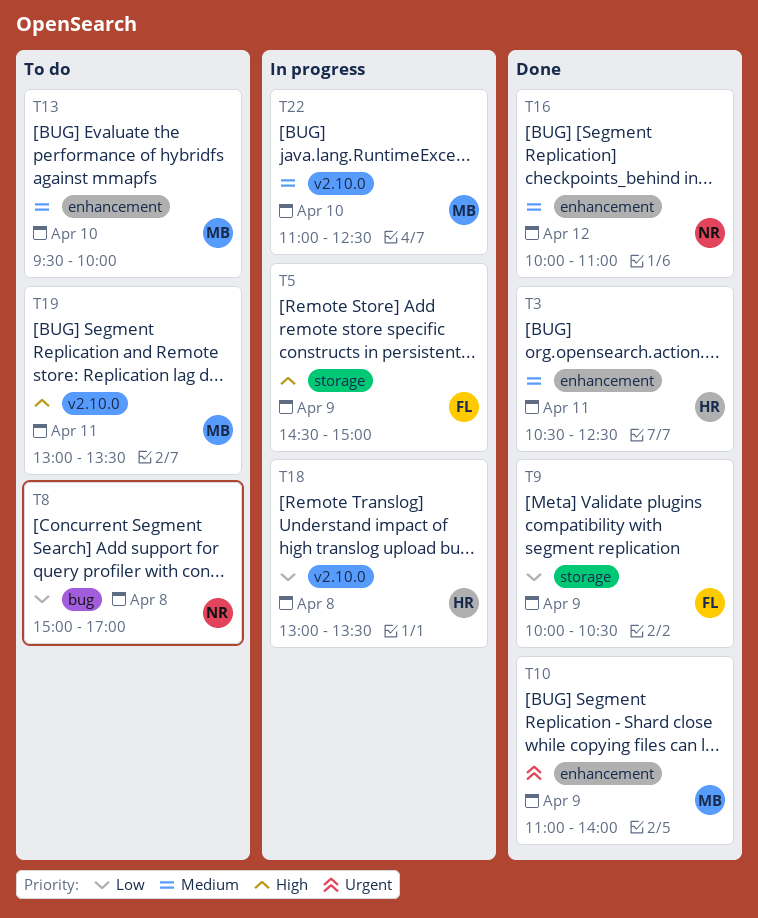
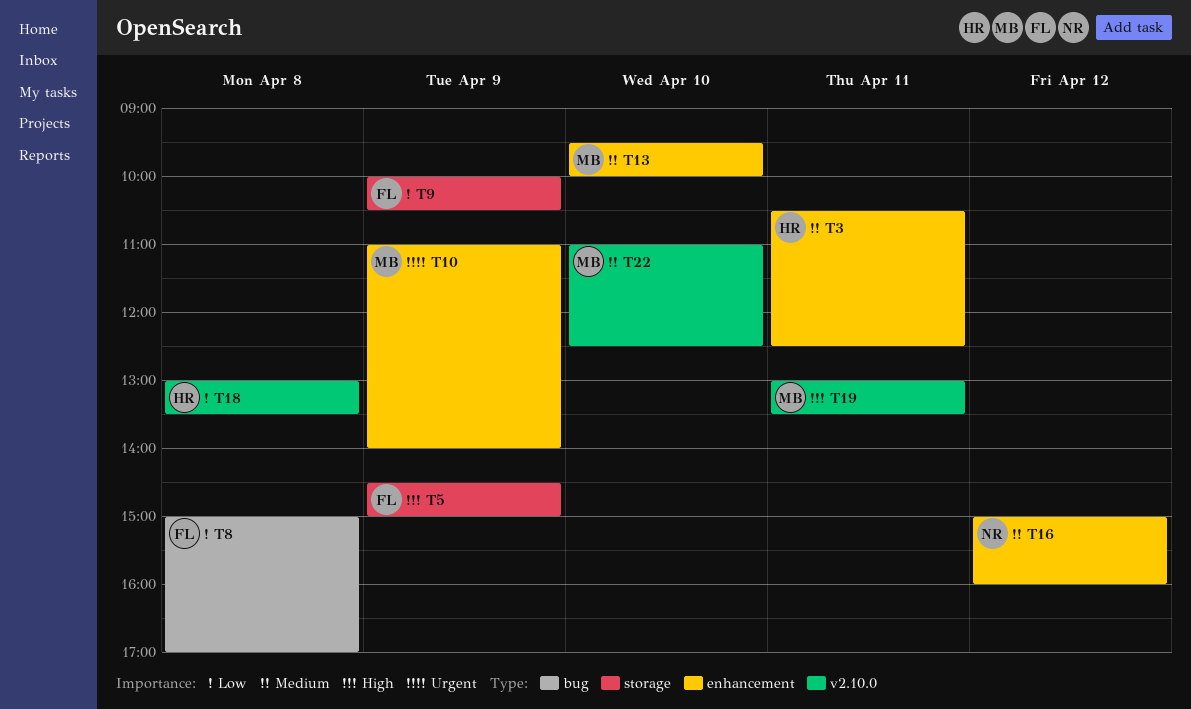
T8, owner: NR -> FL
T16, begins: 10:00 -> 15:00
T16, ends: 11:00 -> 16:00

